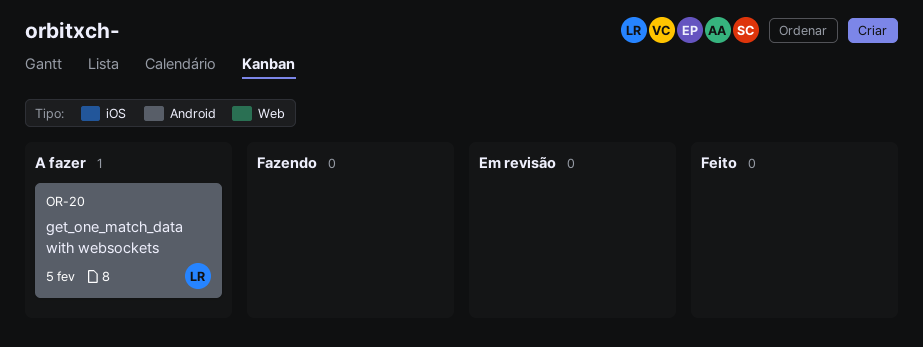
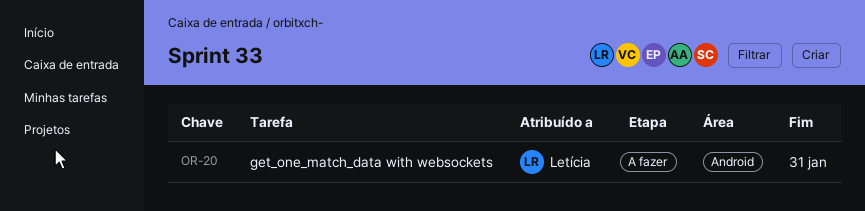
OR-20, due: Feb 5 -> Jan 31

